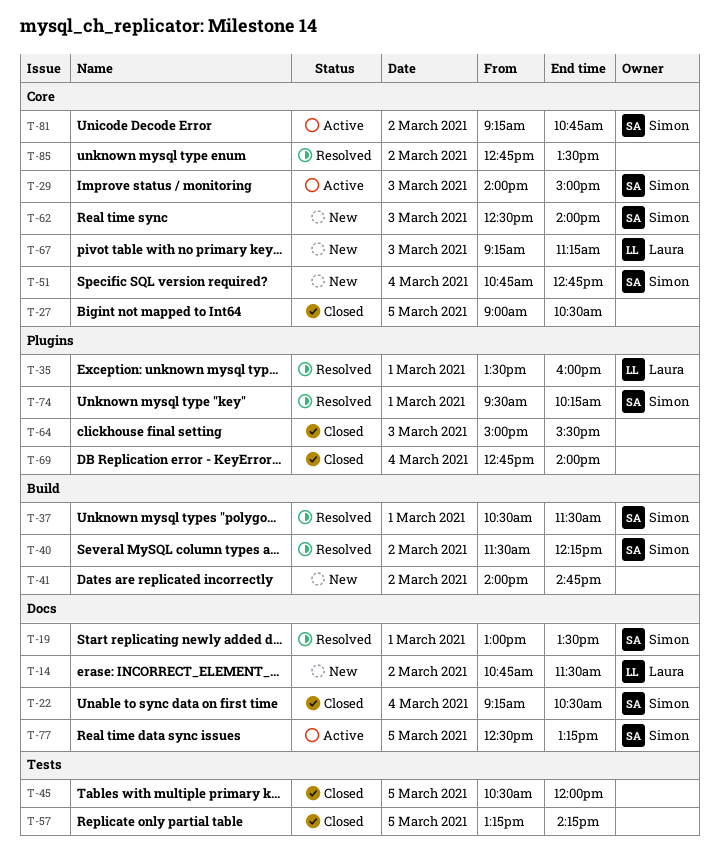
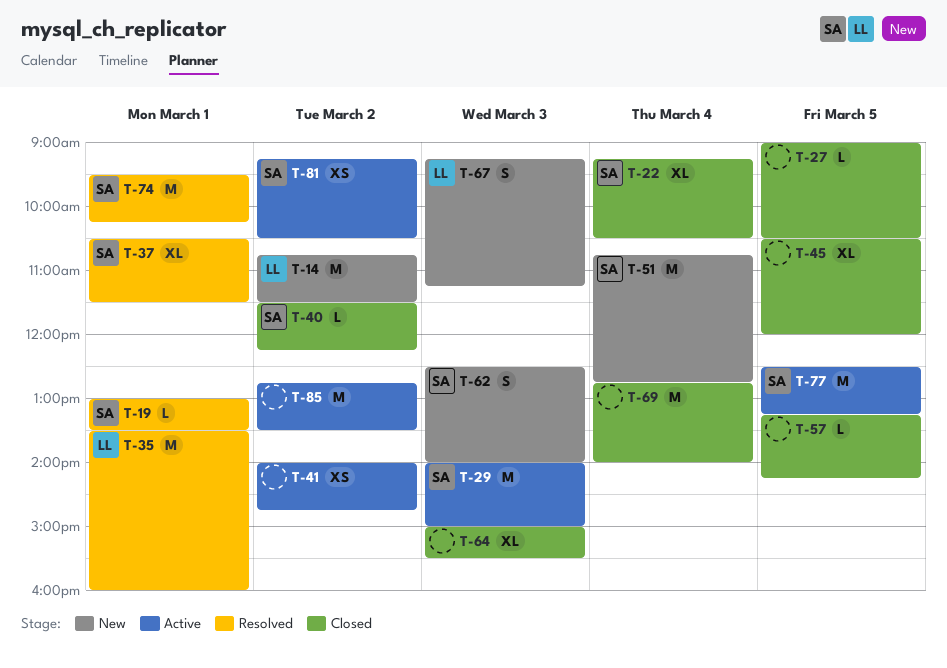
T-40, status: Resolved -> Closed
T-41, status: New -> Active
T-81, ends: 10:45 -> 10:30
T-85, status: Resolved -> Active

